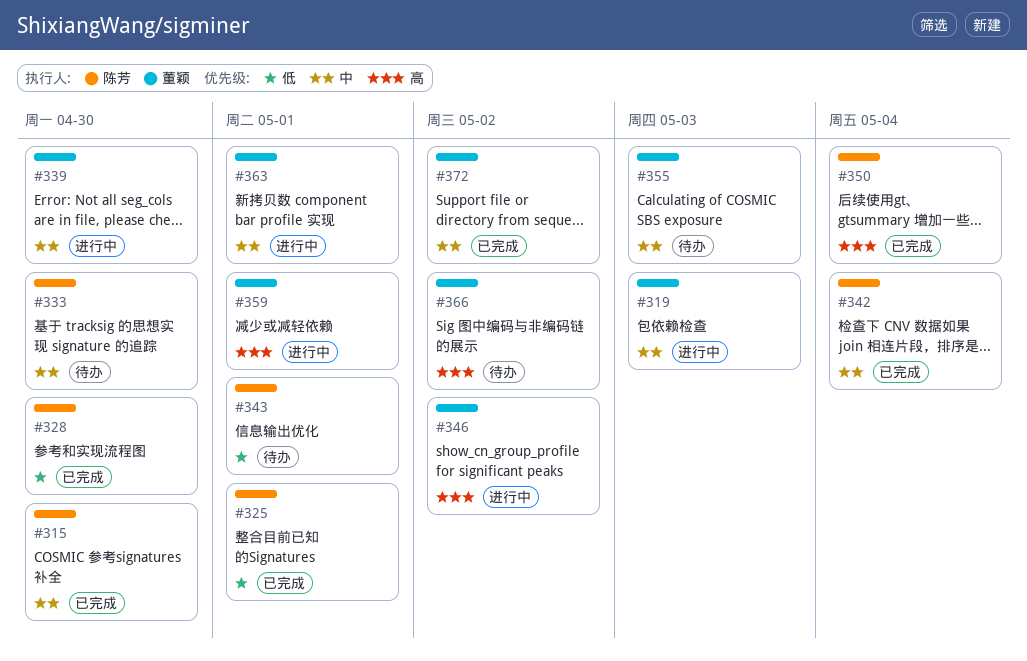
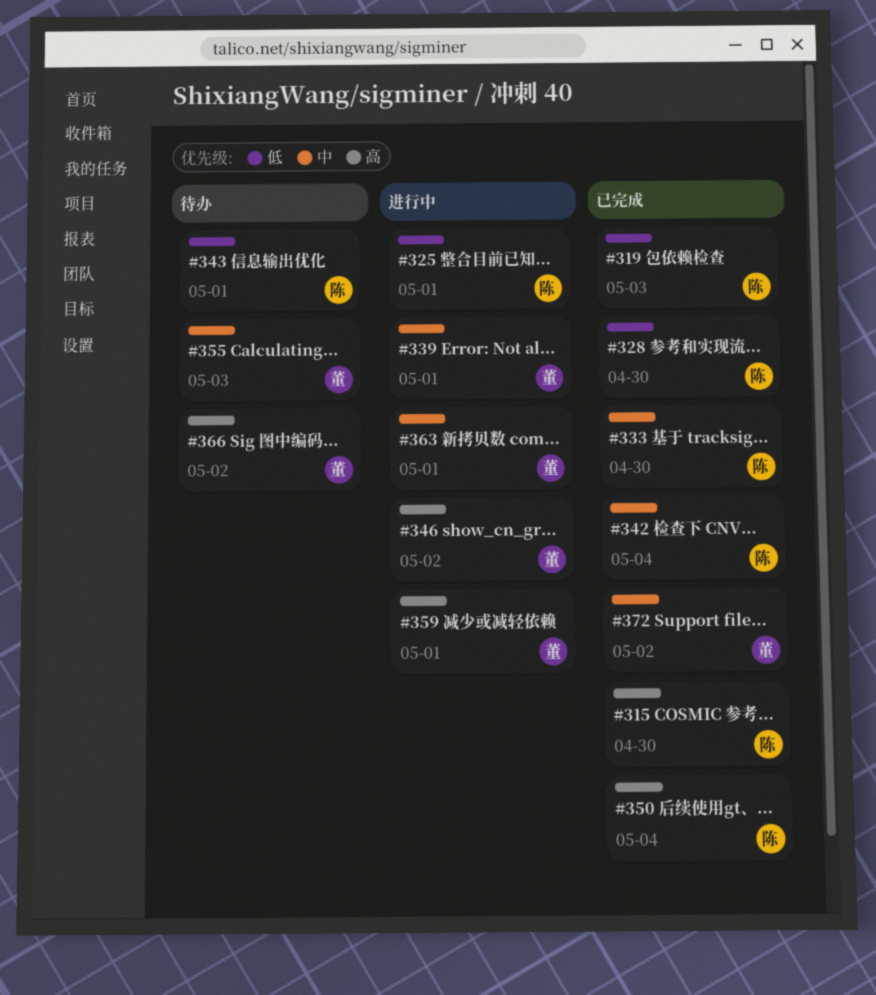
#315, priority: 中 -> 高
#319, status: 进行中 -> 已完成
#319, owner: 董颖 -> 陈芳
#319, priority: 中 -> 低
#325, status: 已完成 -> 进行中
#333, status: 待办 -> 已完成
#339, due: Apr 30 -> May 1

